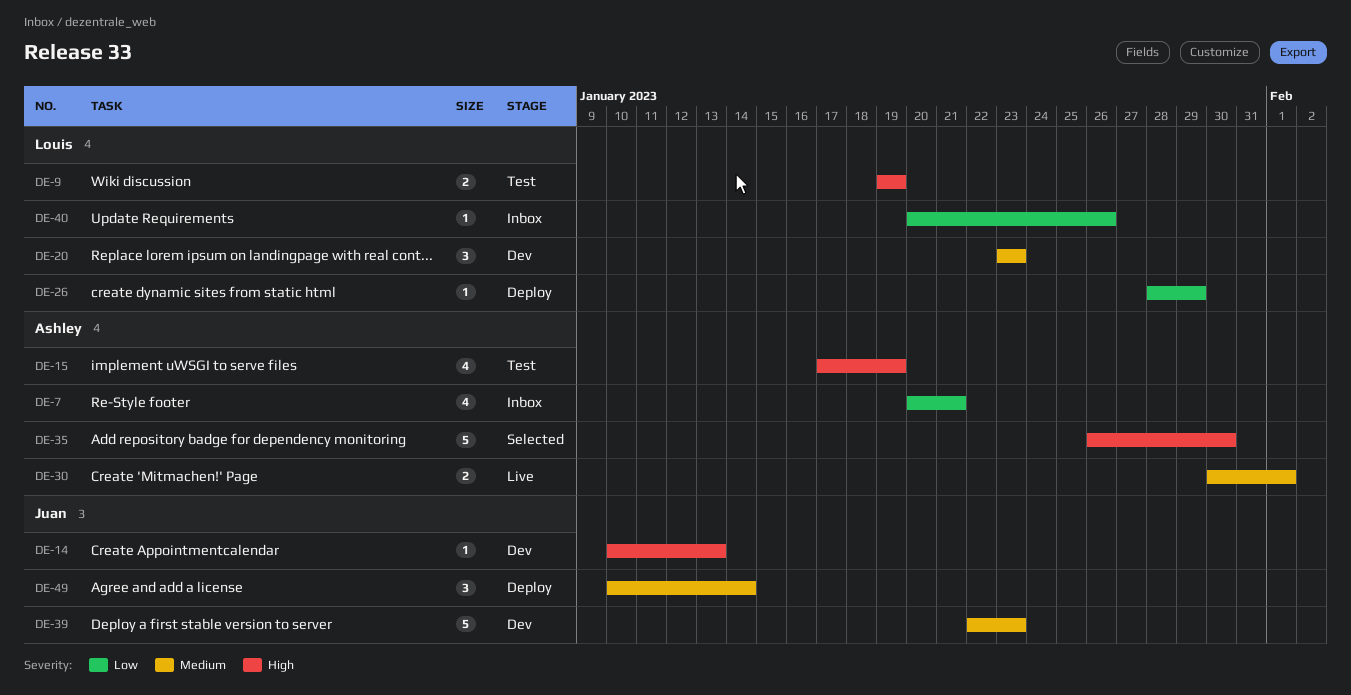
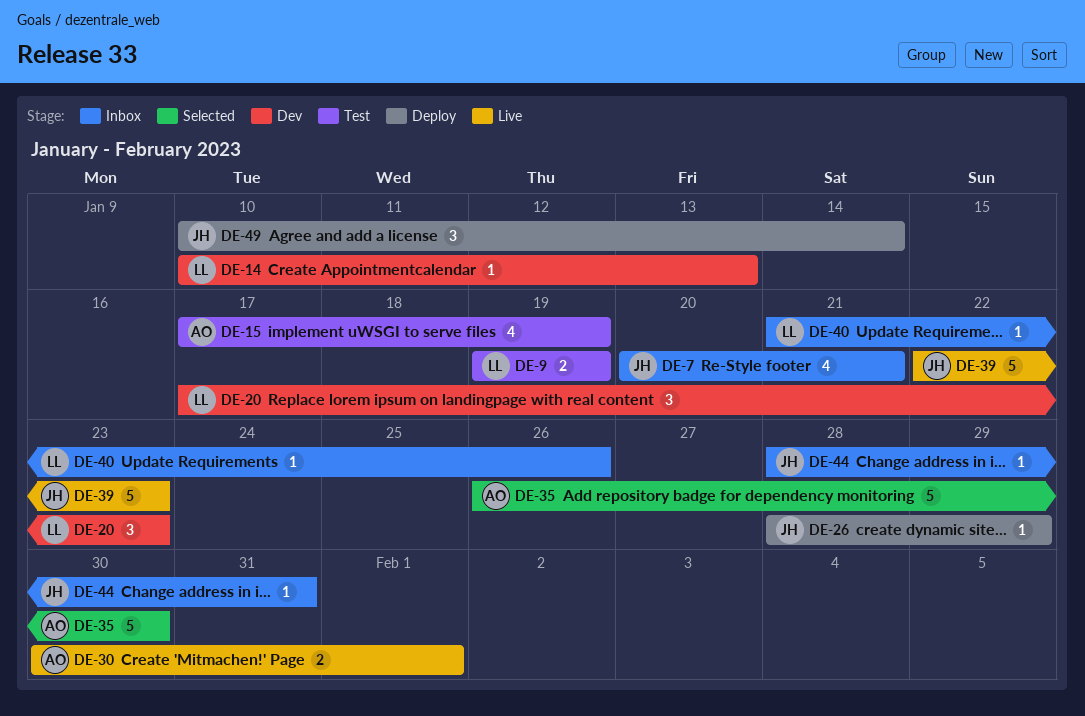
DE-7, owner: Ashley -> Juan
DE-14, owner: Juan -> Louis
DE-20, start: Jan 23 -> Jan 17
DE-26, owner: Louis -> Juan
DE-39, status: Dev -> Live
DE-40, start: Jan 20 -> Jan 21
DE-44: none -> present

